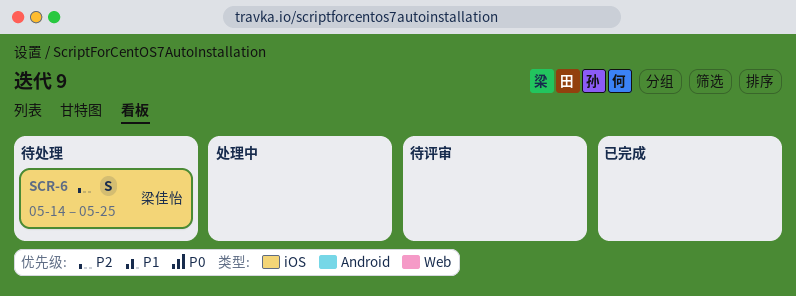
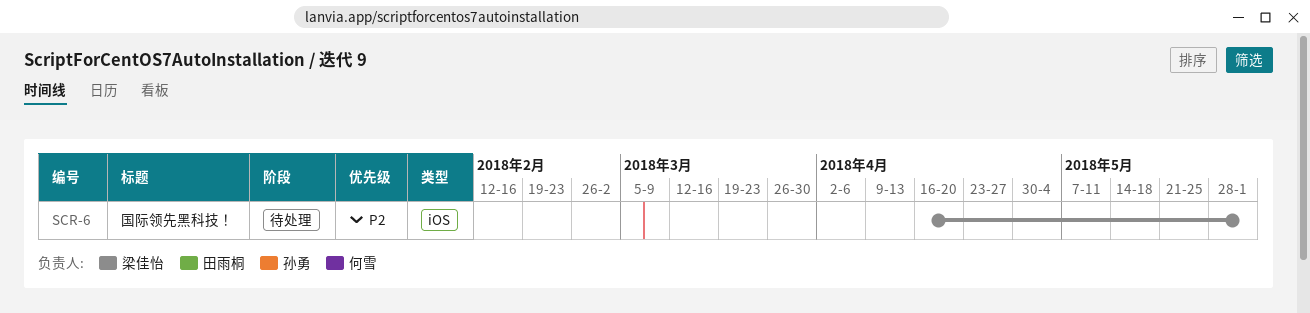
SCR-6, start: May 14 -> Apr 16
SCR-6, due: May 25 -> Jun 1

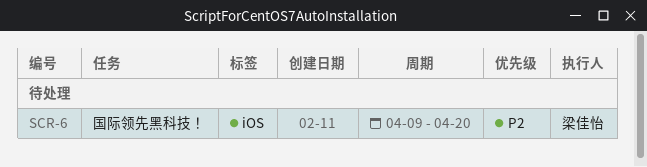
SCR-6, start: Apr 16 -> Apr 9
SCR-6, due: Jun 1 -> Apr 20

